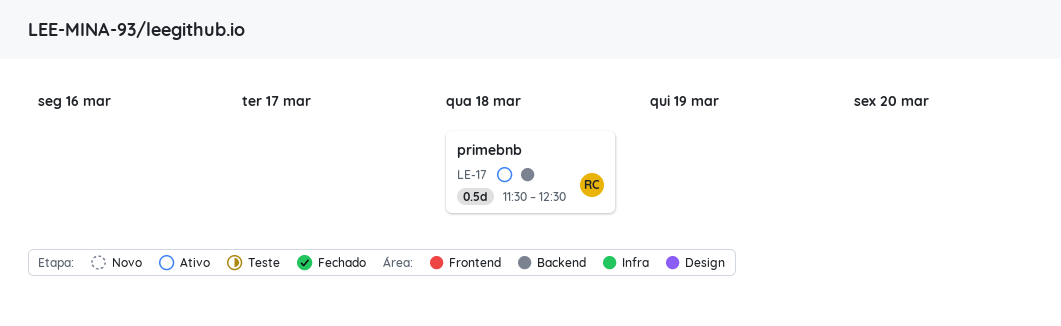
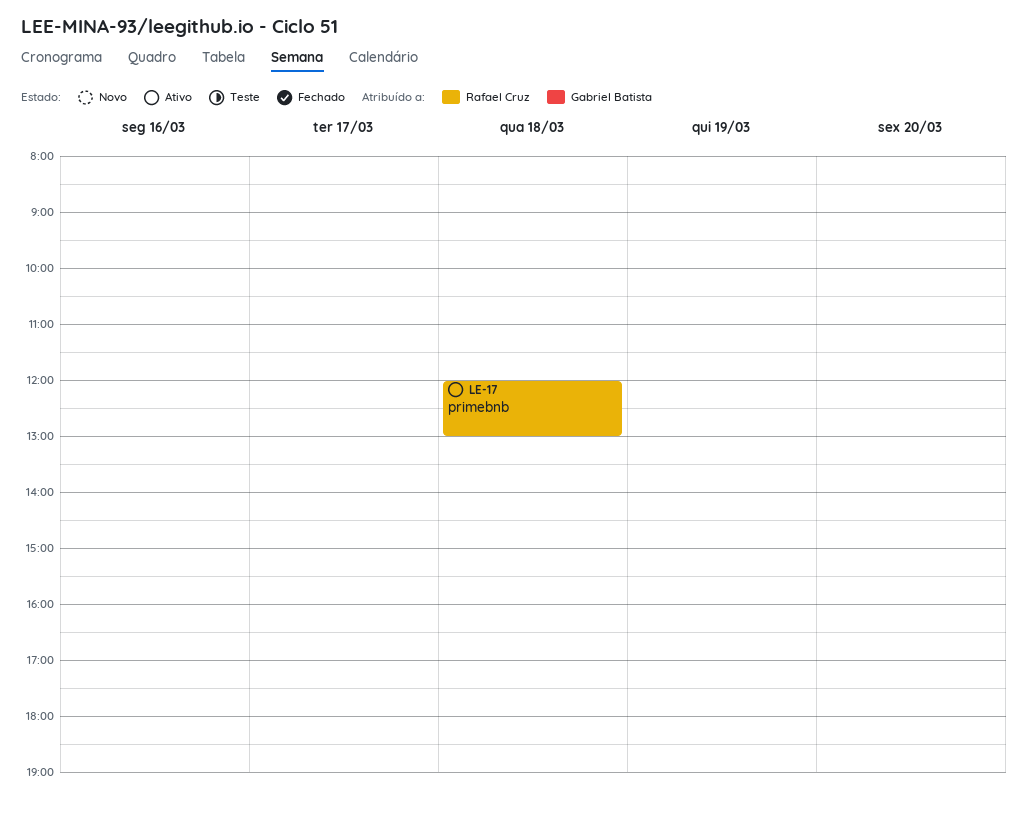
LE-17, begins: 11:30 -> 12:00
LE-17, ends: 12:30 -> 13:00

